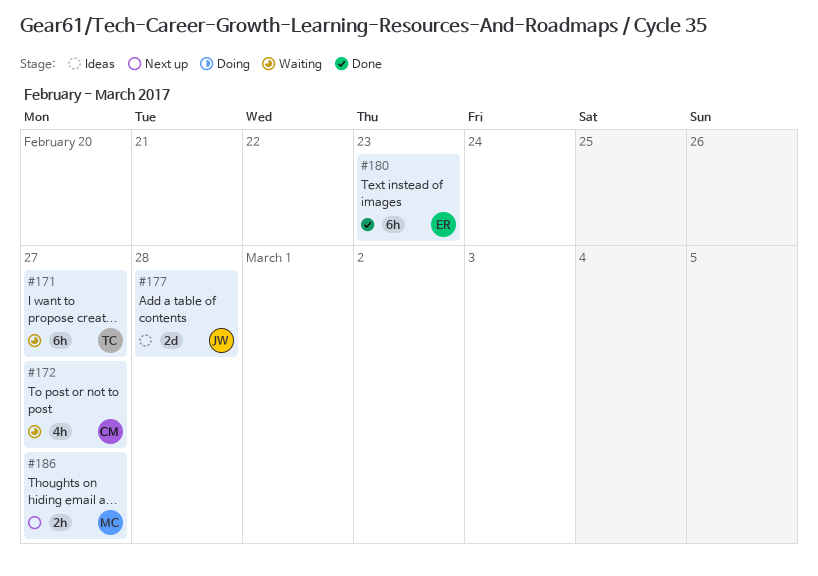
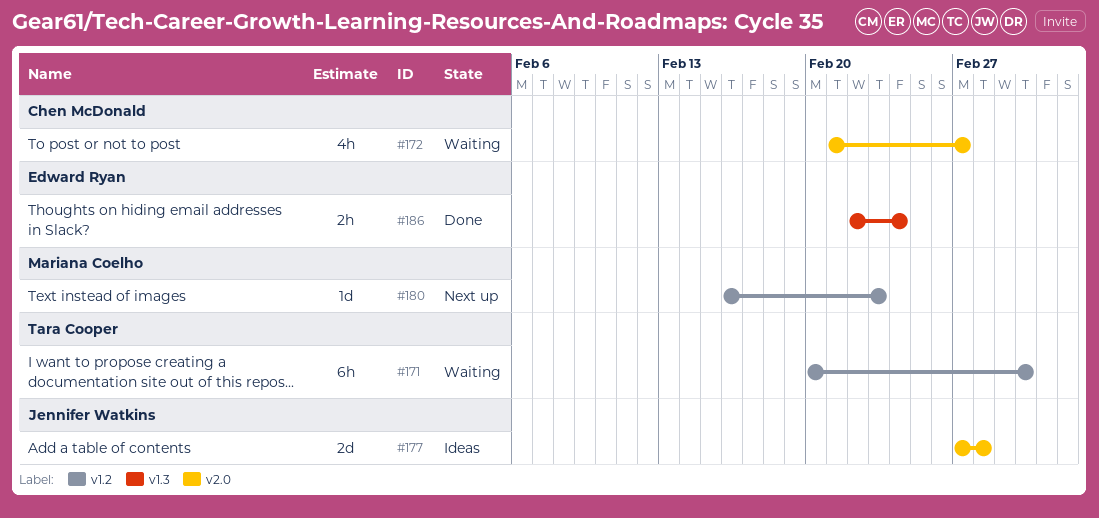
#171, due: Feb 27 -> Mar 2
#180, status: Done -> Next up
#180, owner: Edward Ryan -> Mariana Coelho
#180, estimate: 6h -> 1d
#186, status: Next up -> Done
#186, owner: Mariana Coelho -> Edward Ryan
#186, due: Feb 27 -> Feb 24

